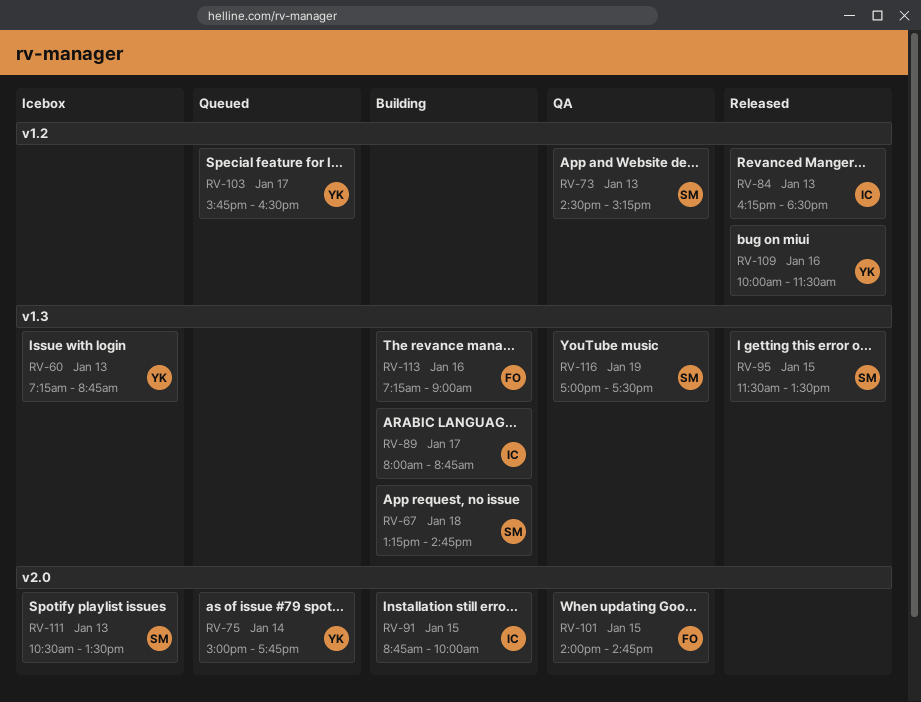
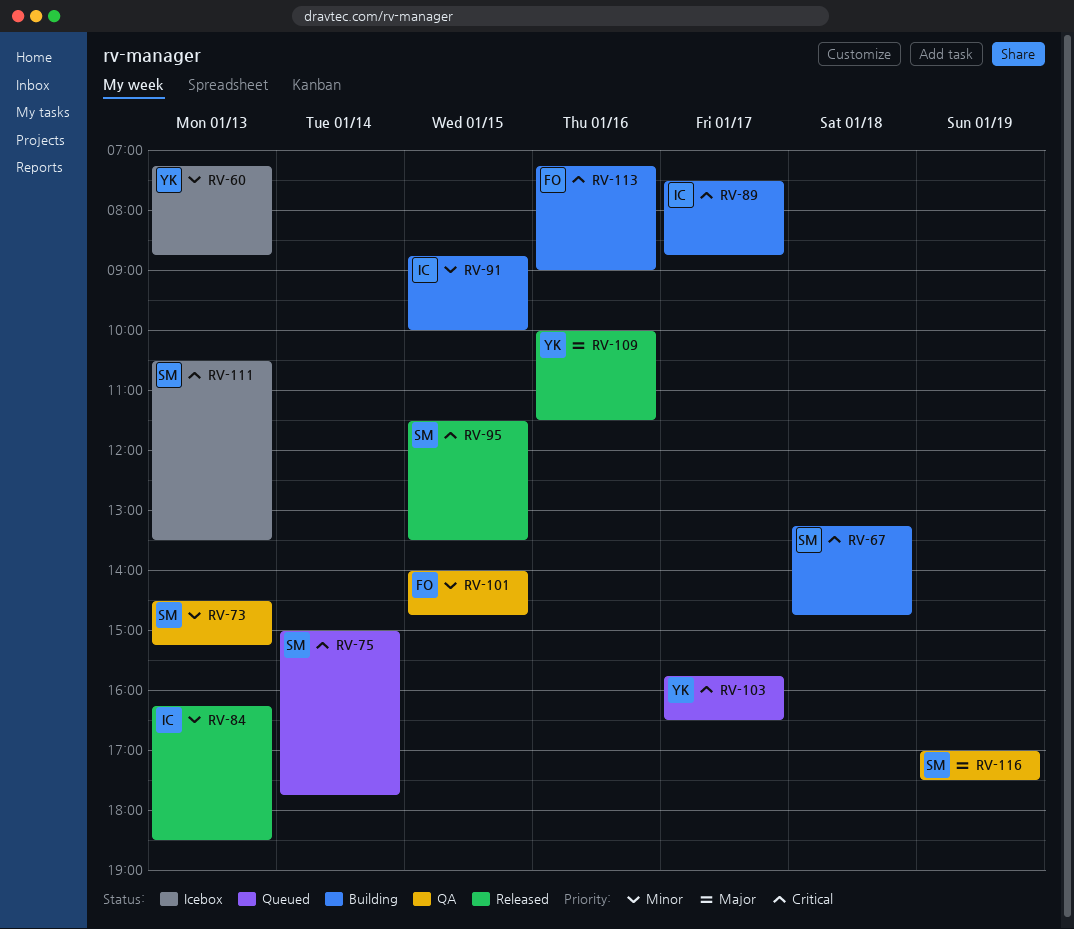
RV-75, owner: YK -> SM
RV-89, begins: 08:00 -> 07:30

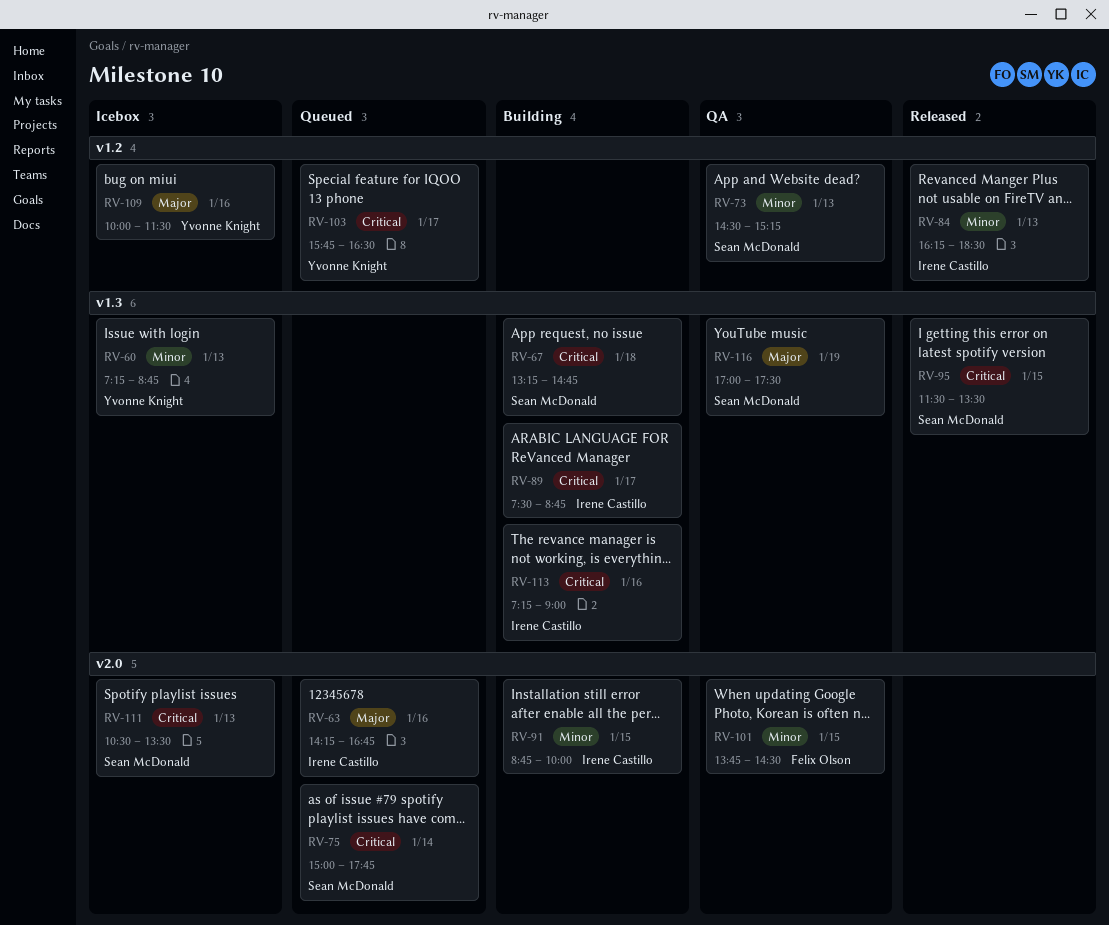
RV-63: none -> present
RV-101, begins: 14:00 -> 13:45
RV-101, ends: 14:45 -> 14:30
RV-109, status: Released -> Icebox
RV-113, owner: Felix Olson -> Irene Castillo

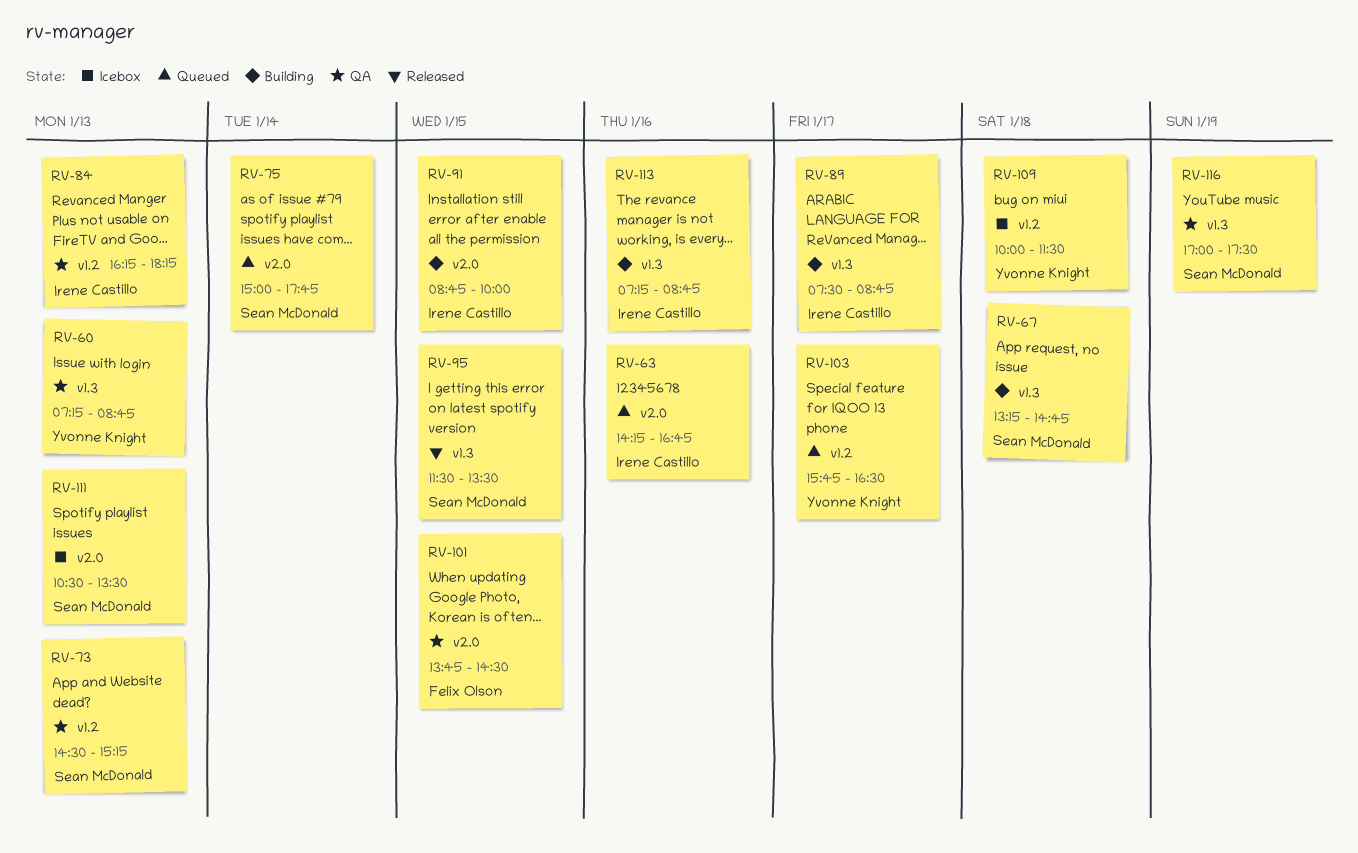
RV-60, status: Icebox -> QA
RV-84, status: Released -> QA
RV-84, ends: 18:30 -> 18:15
RV-109, day: Jan 16 -> Jan 18
RV-113, ends: 09:00 -> 08:45

